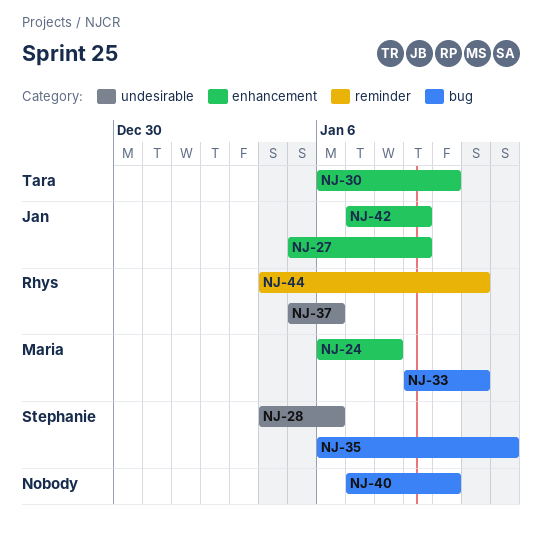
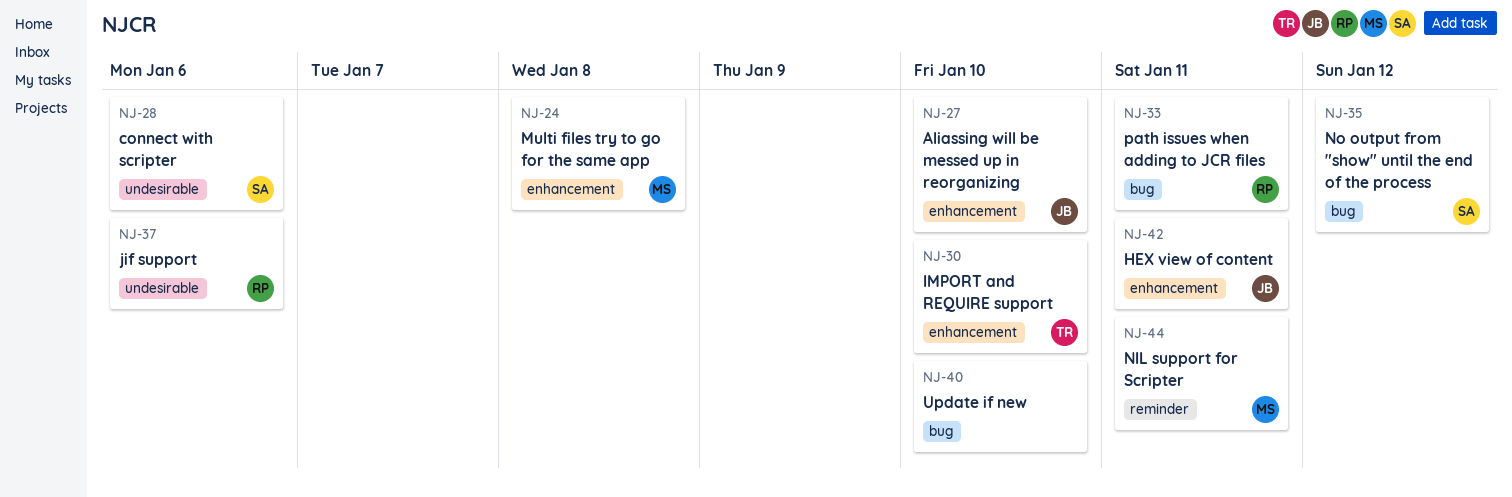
NJ-27, due: Jan 9 -> Jan 10
NJ-33, owner: Maria -> Rhys
NJ-42, due: Jan 9 -> Jan 11
NJ-44, owner: Rhys -> Maria

